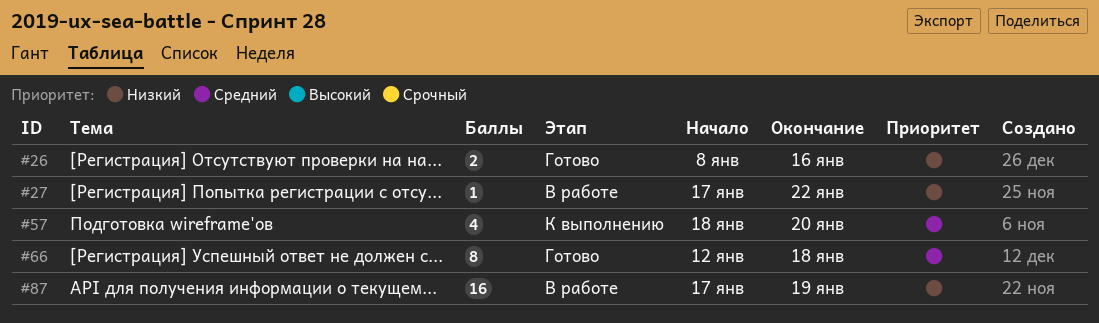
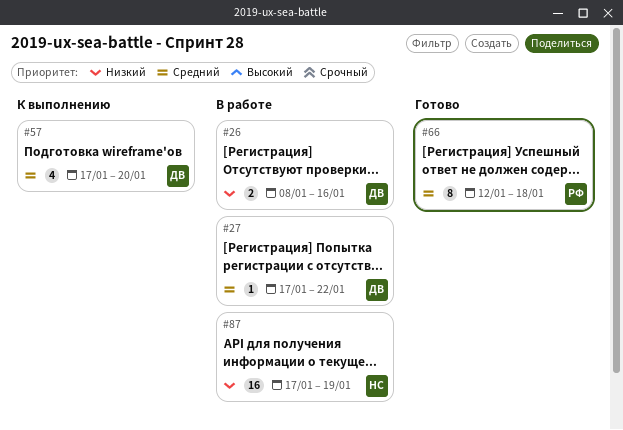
#26, status: Готово -> В работе
#27, priority: Низкий -> Средний
#57, start: Jan 18 -> Jan 17

